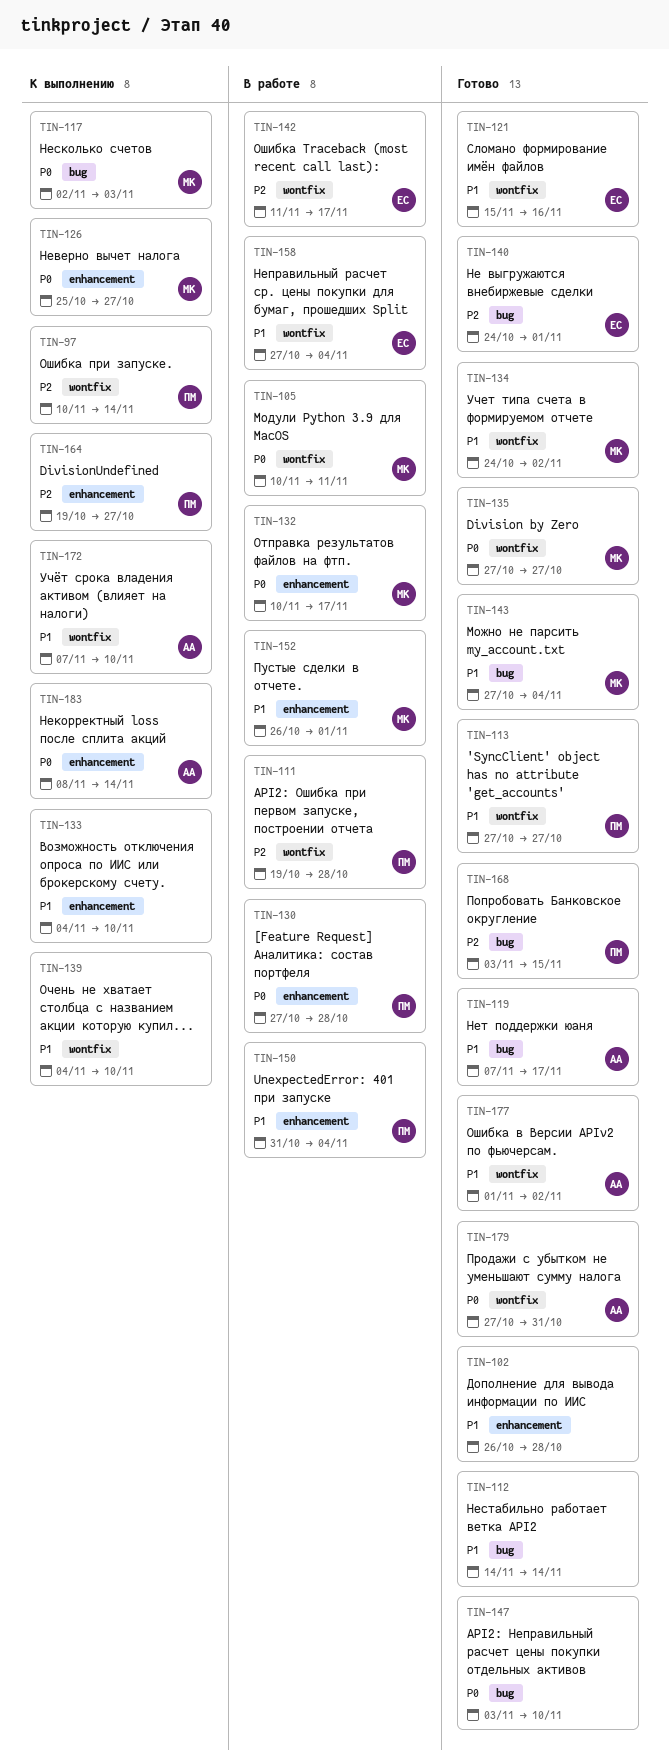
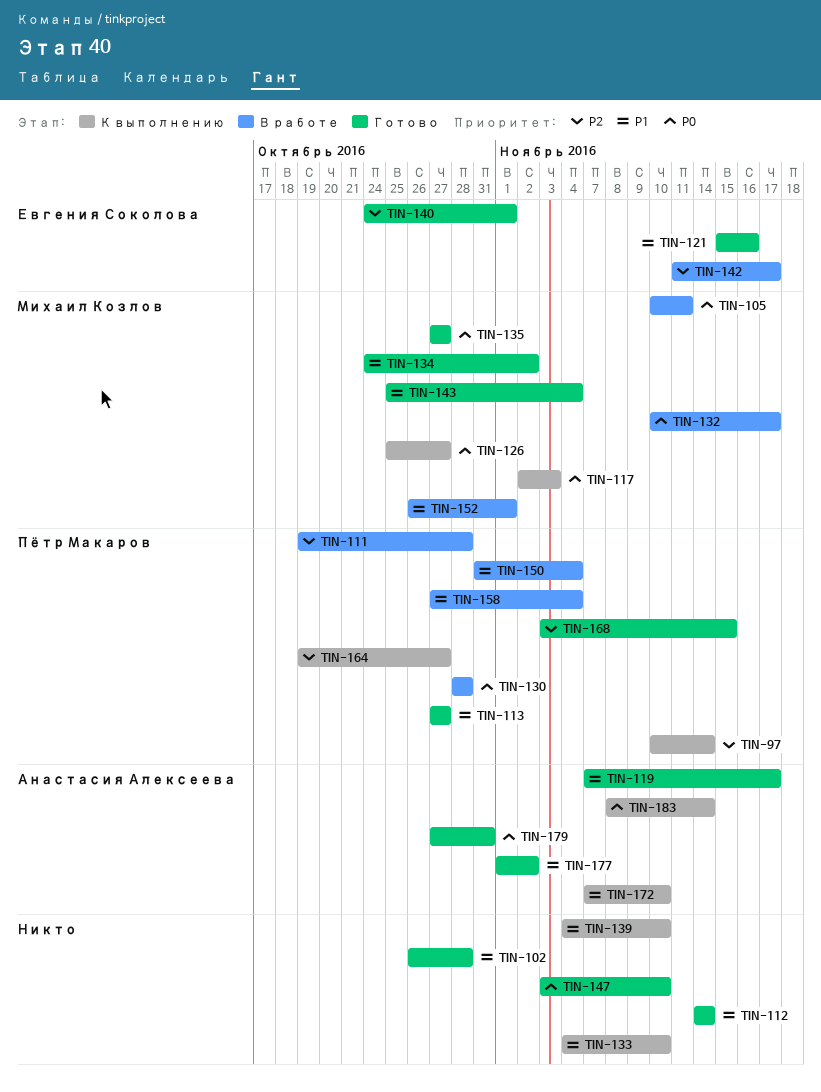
TIN-130, start: Oct 27 -> Oct 28
TIN-143, start: Oct 27 -> Oct 25
TIN-158, owner: Евгения Соколова -> Пётр Макаров

